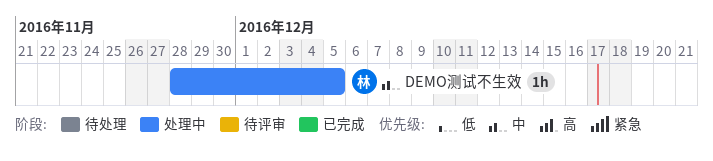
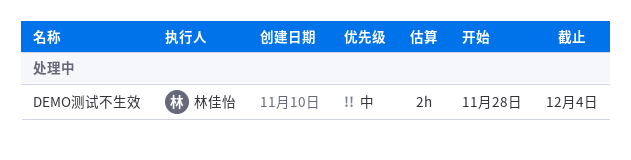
DEMO测试不生效, estimate: 1h -> 2h
DEMO测试不生效, due: Dec 5 -> Dec 4

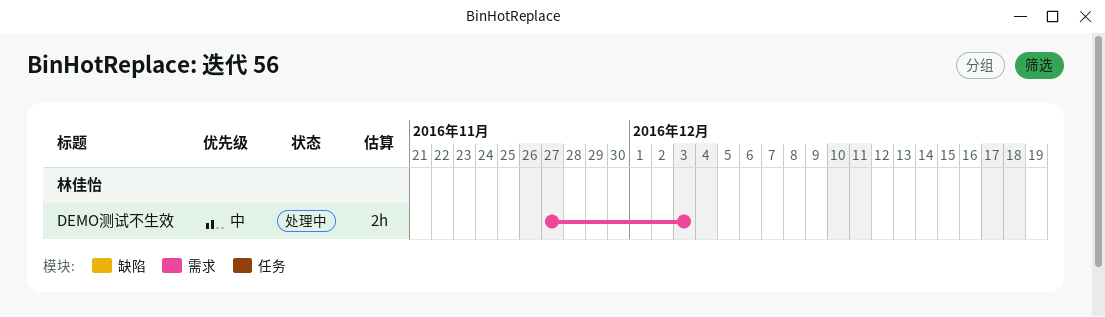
DEMO测试不生效, start: Nov 28 -> Nov 27
DEMO测试不生效, due: Dec 4 -> Dec 3

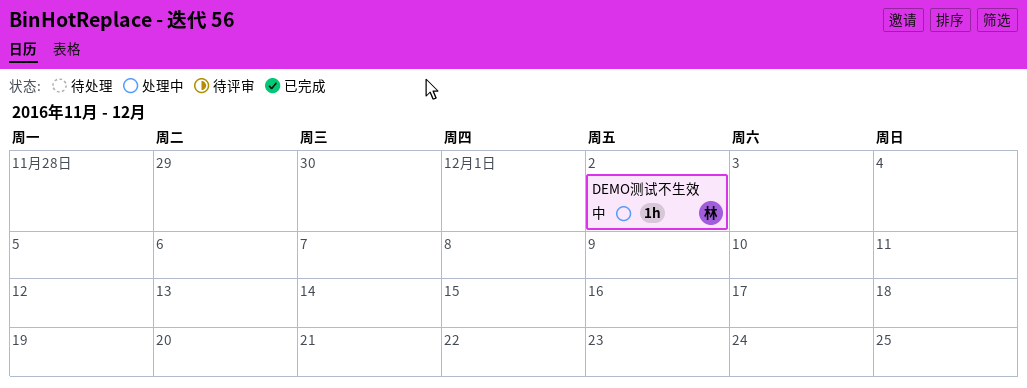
DEMO测试不生效, estimate: 2h -> 1h
DEMO测试不生效, due: Dec 3 -> Dec 2

